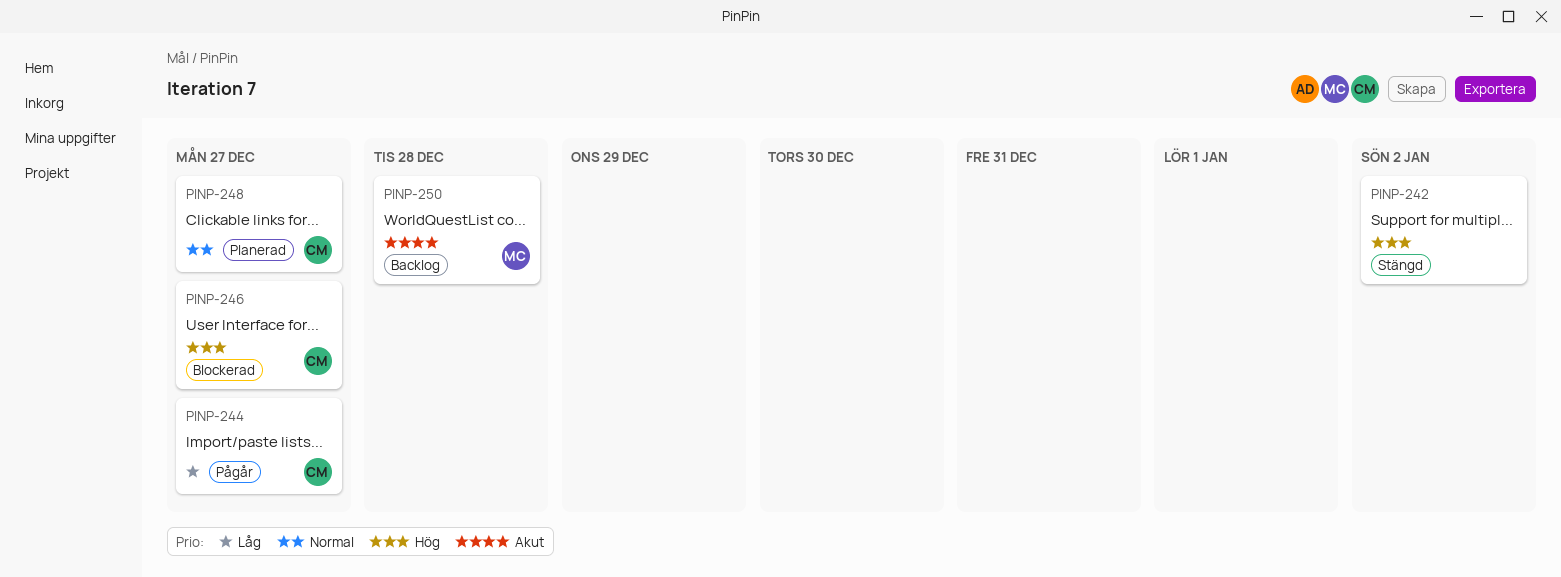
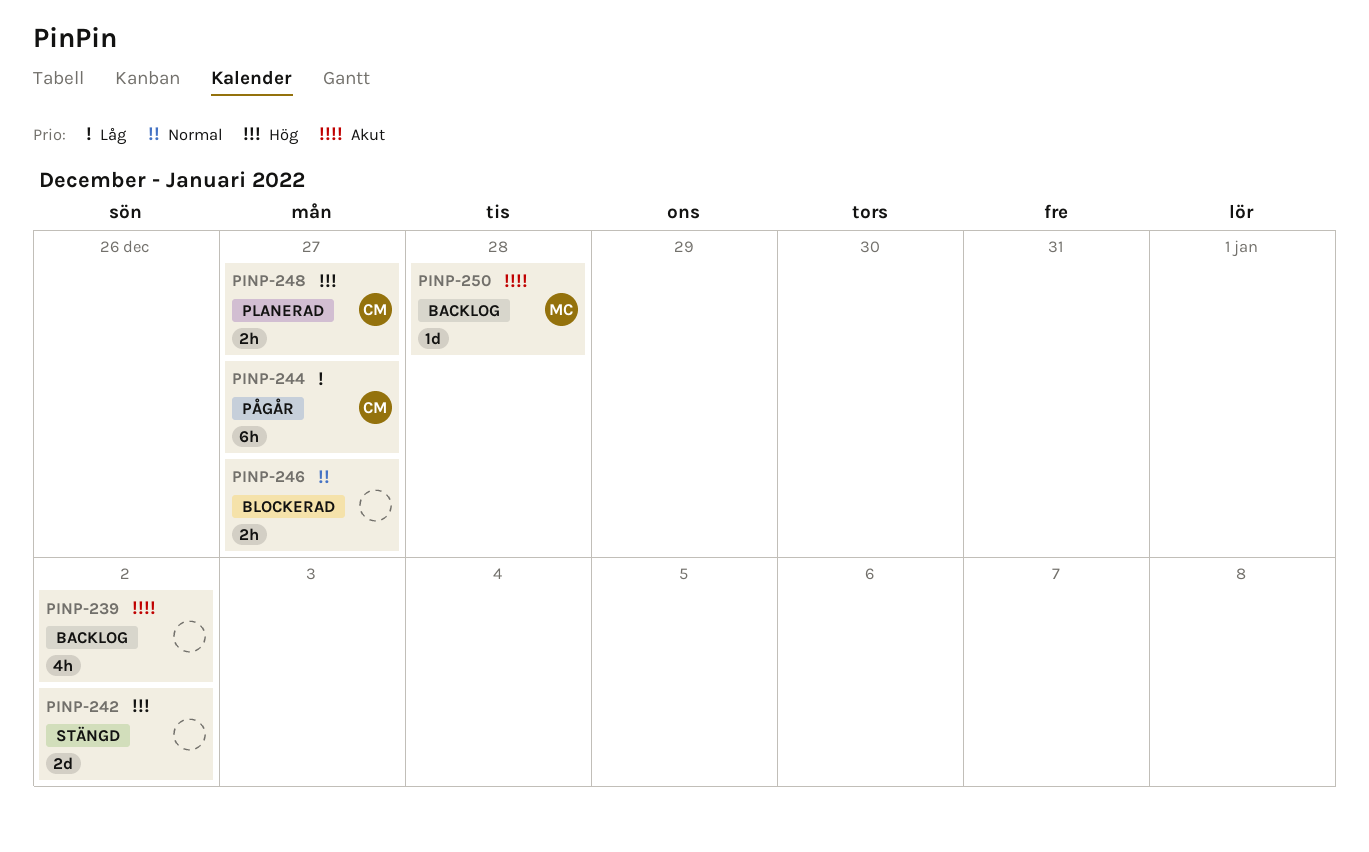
PINP-239: none -> present
PINP-246, owner: CM -> none
PINP-246, priority: Hög -> Normal
PINP-248, priority: Normal -> Hög

